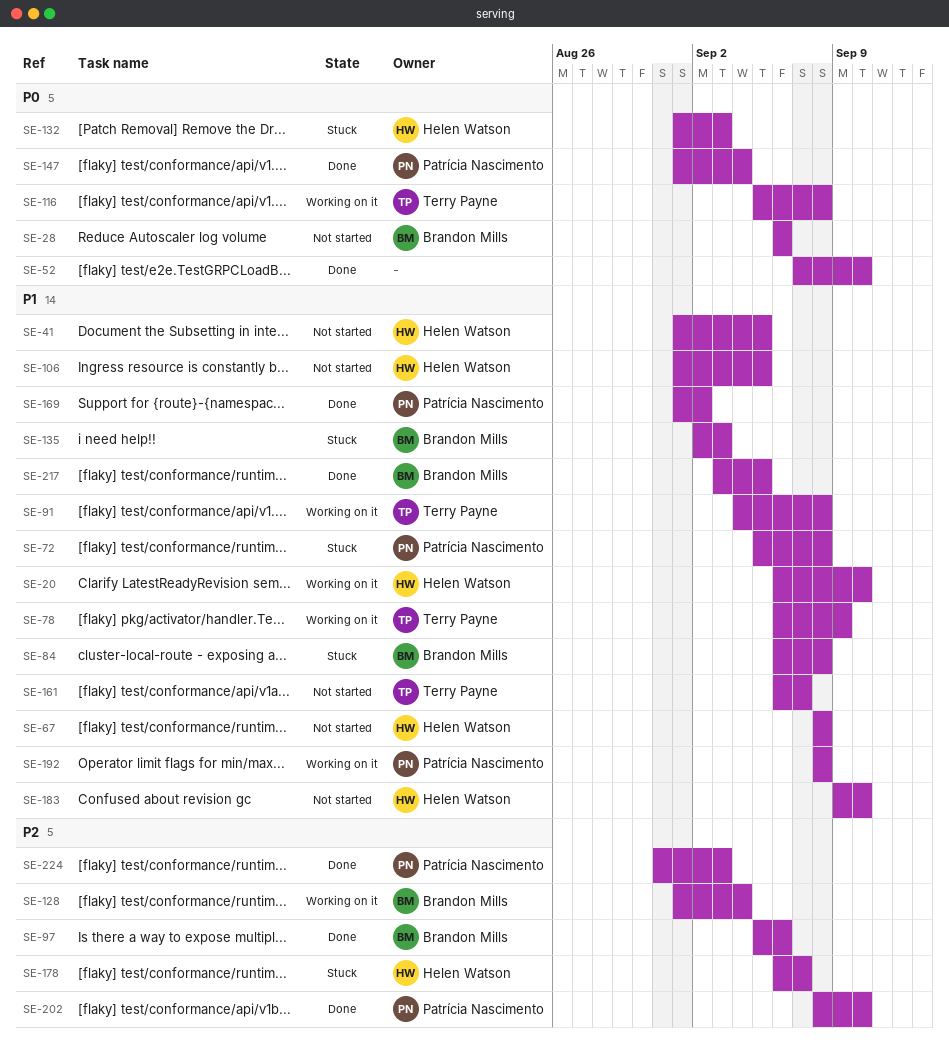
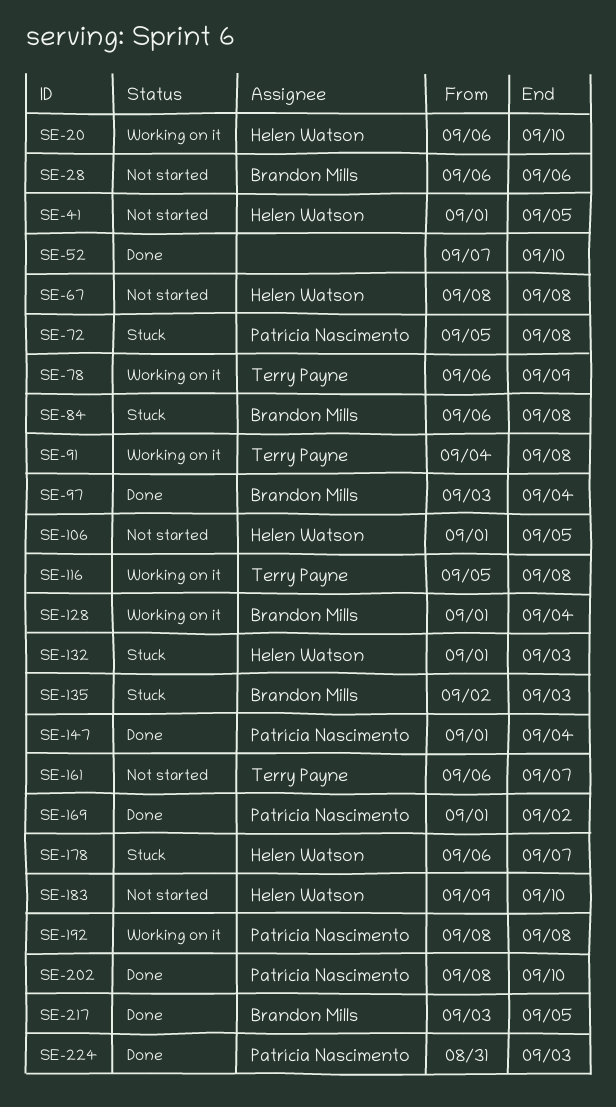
SE-97, start: Sep 5 -> Sep 3
SE-97, due: Sep 6 -> Sep 4

